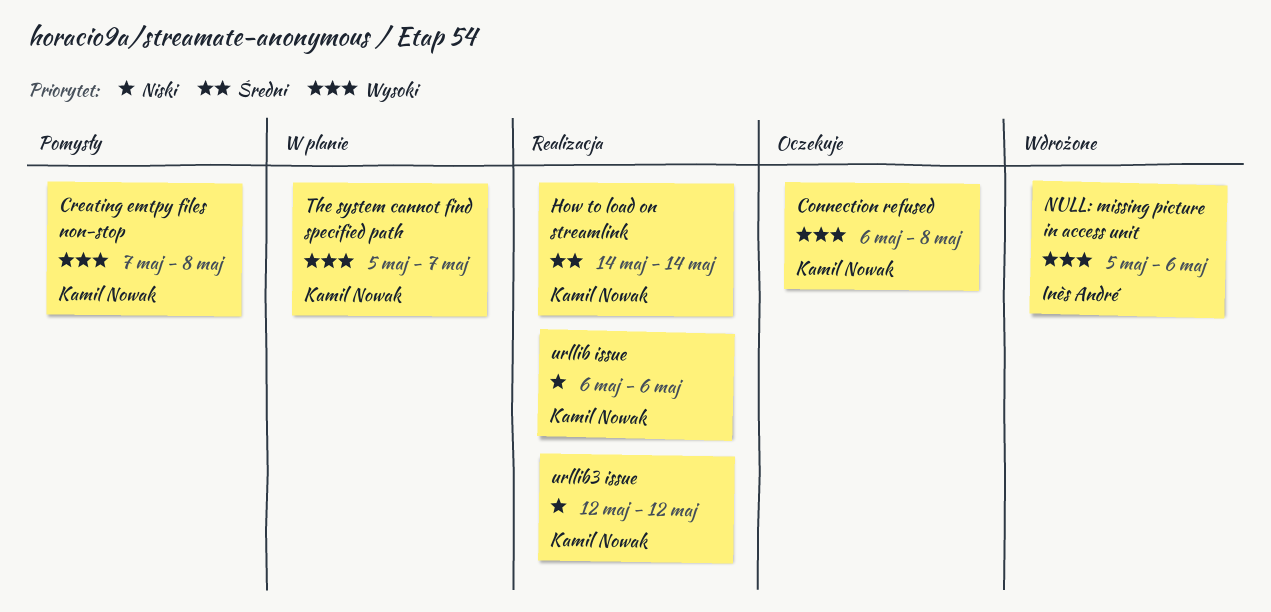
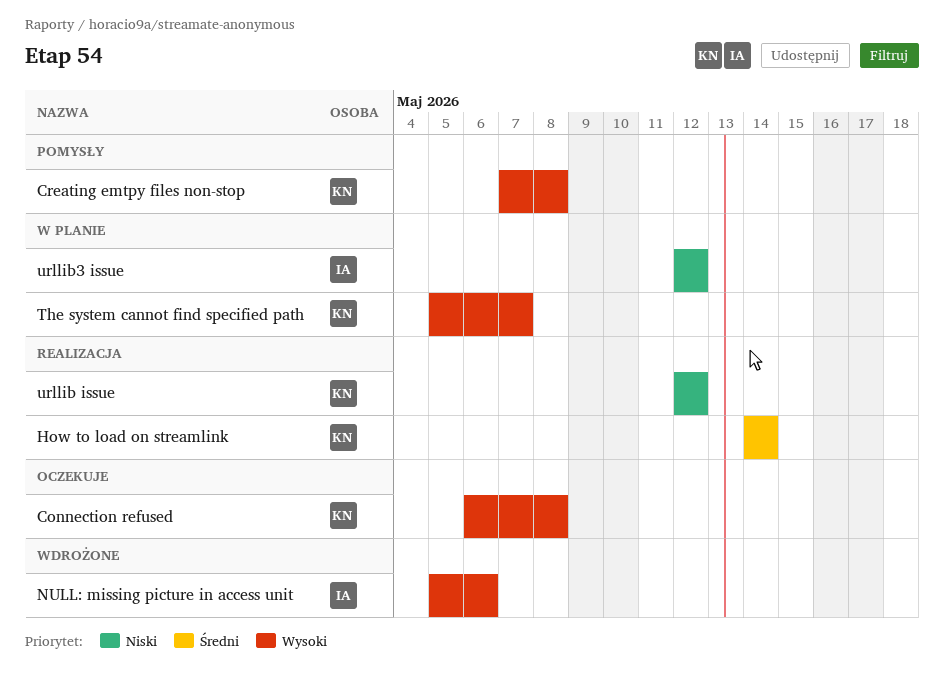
urllib issue, start: May 6 -> May 12
urllib issue, due: May 6 -> May 12
urllib3 issue, status: Realizacja -> W planie
urllib3 issue, owner: Kamil Nowak -> Inès André

